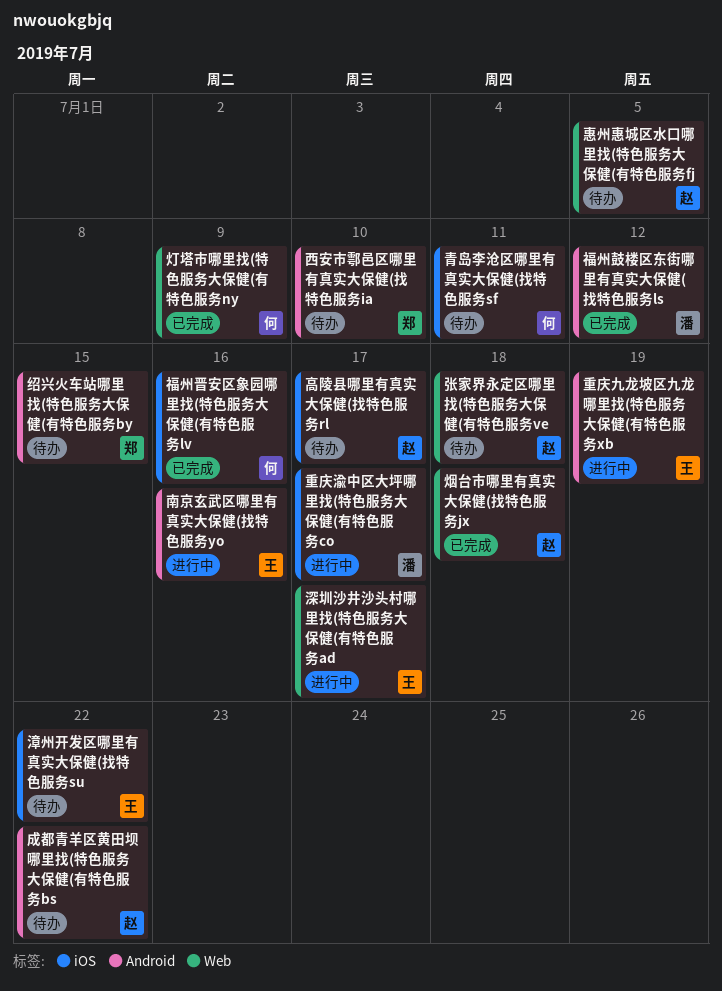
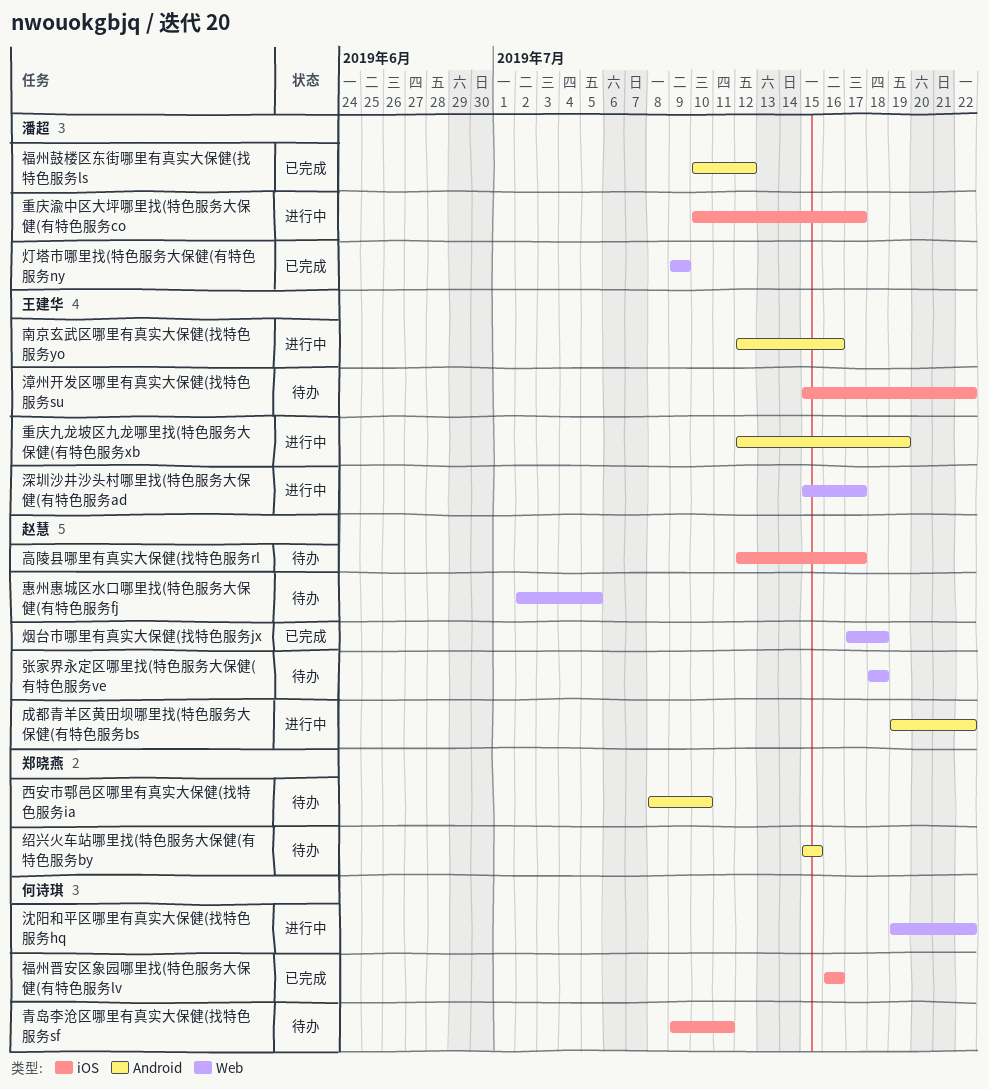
成都青羊区黄田坝哪里找(特色服务大保健(有特色服务bs, status: 待办 -> 进行中
沈阳和平区哪里有真实大保健(找特色服务hq: none -> present
灯塔市哪里找(特色服务大保健(有特色服务ny, owner: 何诗琪 -> 潘超

